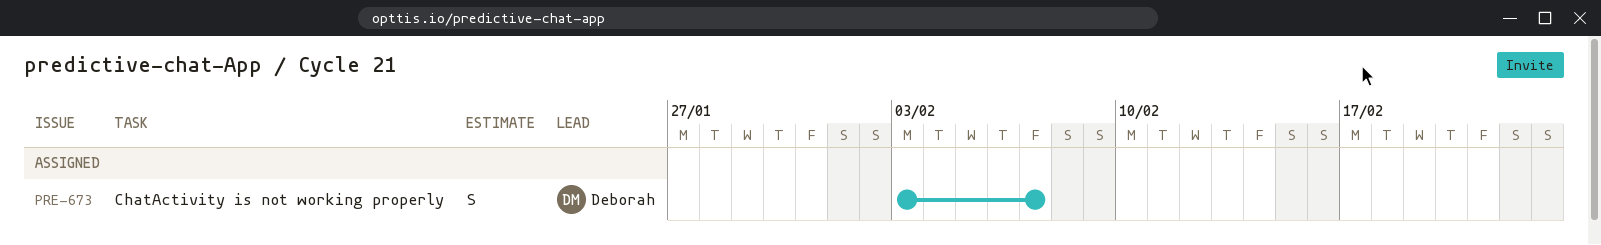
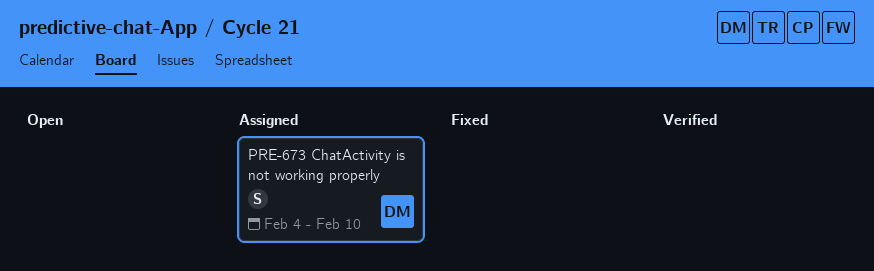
PRE-673, start: Feb 3 -> Feb 4
PRE-673, due: Feb 7 -> Feb 10

